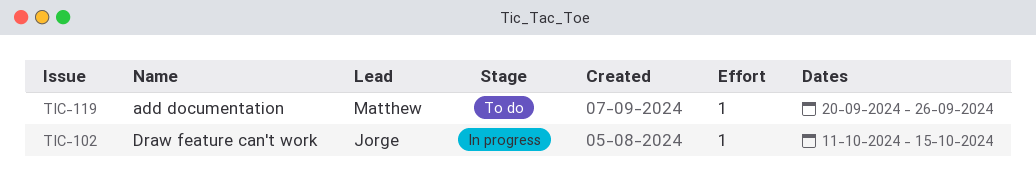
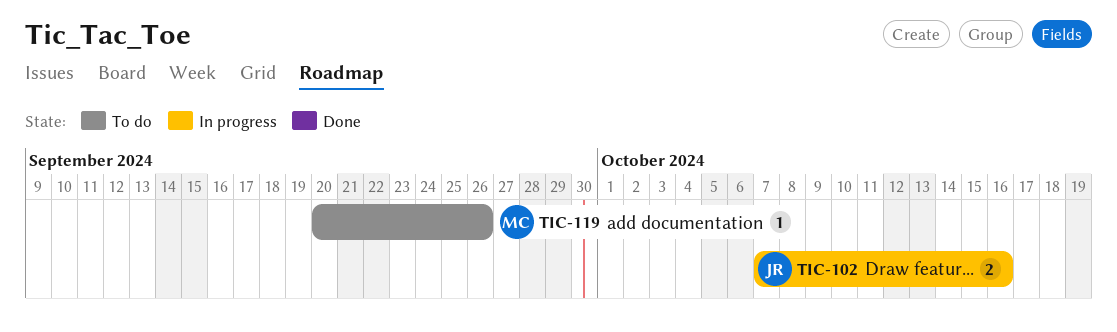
TIC-102, estimate: 1 -> 2
TIC-102, start: Oct 11 -> Oct 7
TIC-102, due: Oct 15 -> Oct 16

